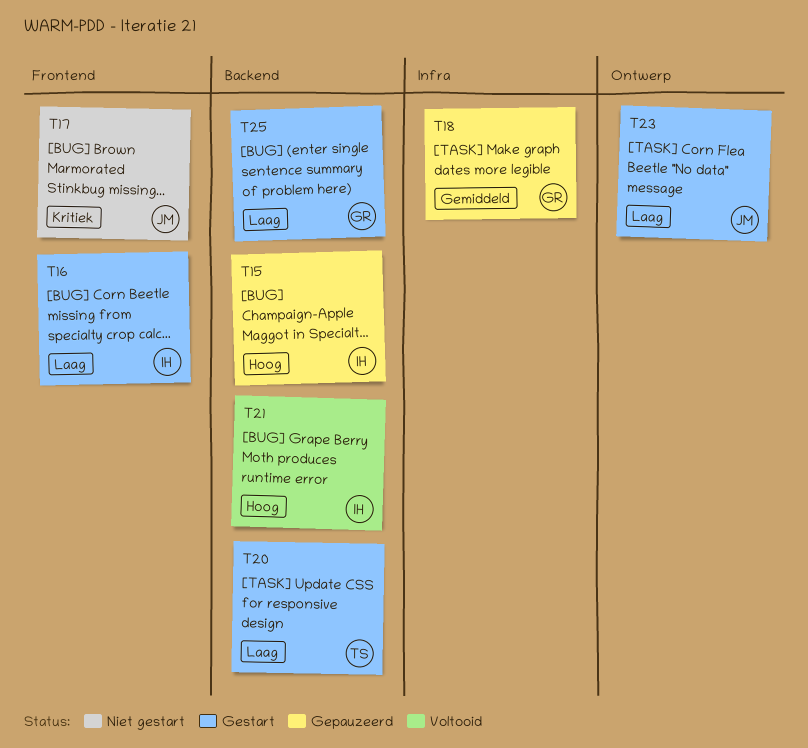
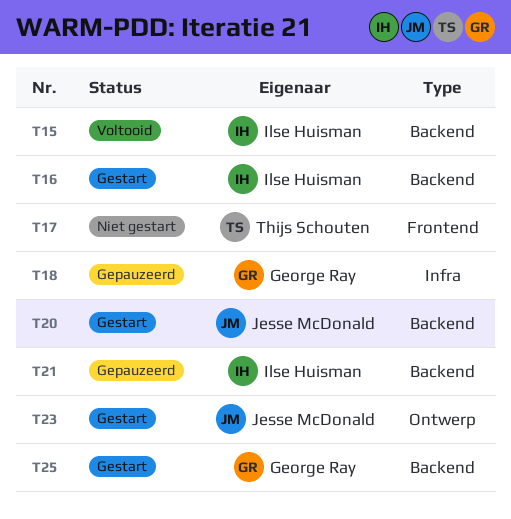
T15, status: Gepauzeerd -> Voltooid
T16, label: Frontend -> Backend
T17, owner: Jesse McDonald -> Thijs Schouten
T20, owner: Thijs Schouten -> Jesse McDonald
T21, status: Voltooid -> Gepauzeerd

